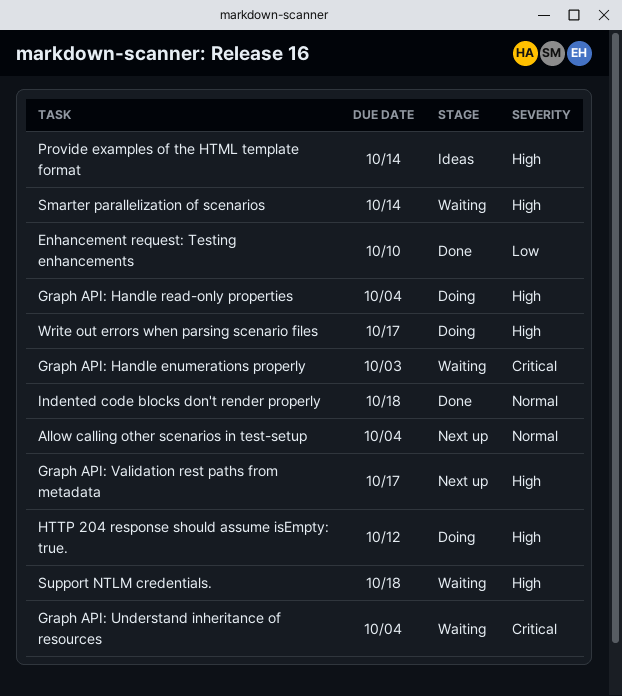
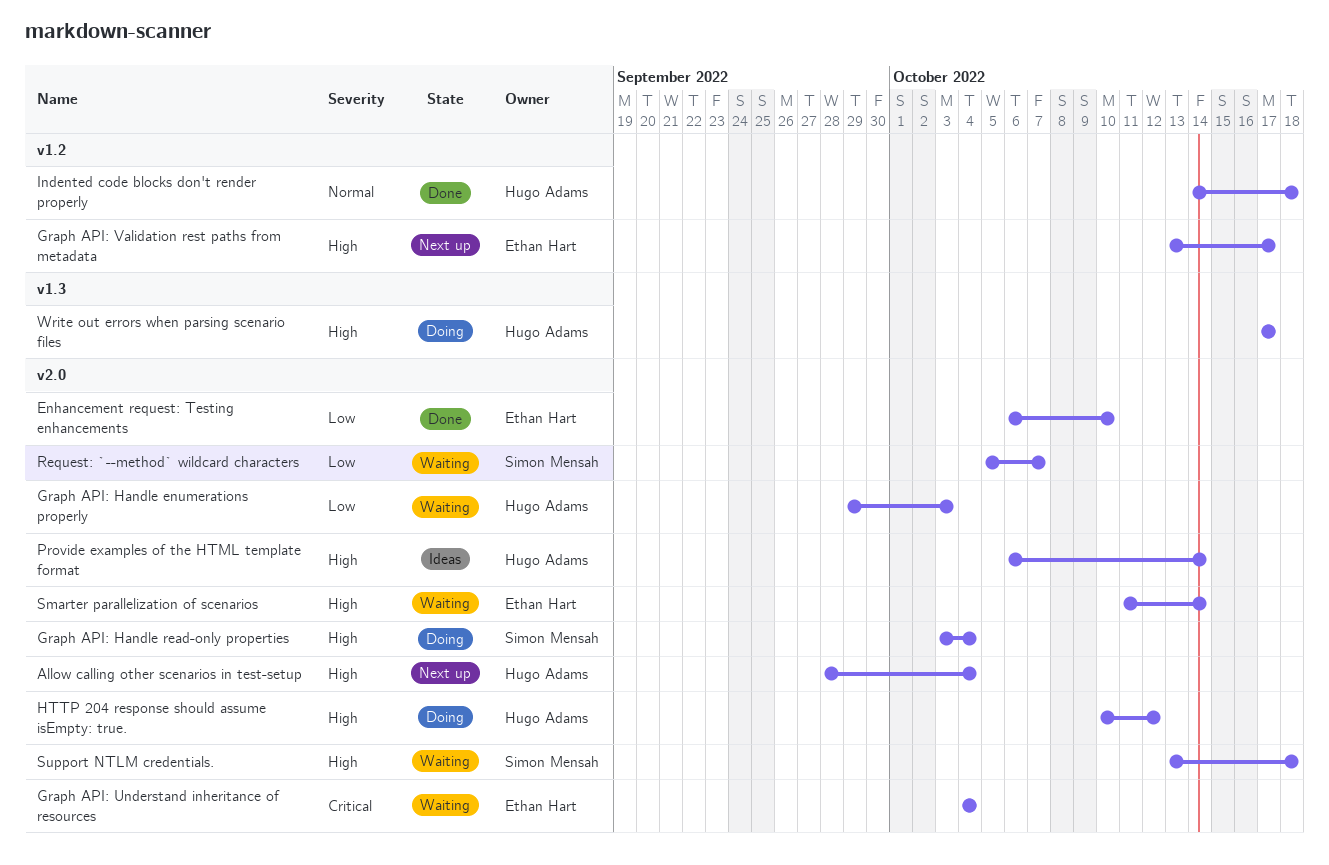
Allow calling other scenarios in test-setup, priority: Normal -> High
Graph API: Handle enumerations properly, priority: Critical -> Low
Request: `--method` wildcard characters: none -> present

